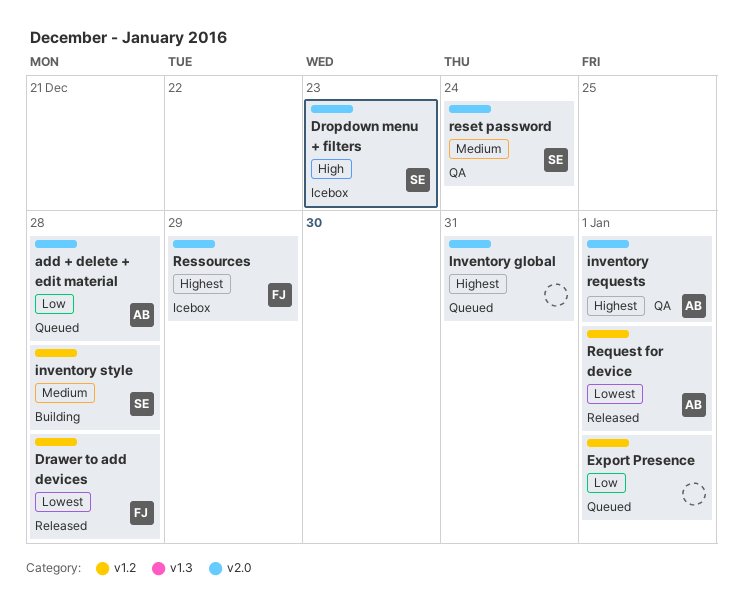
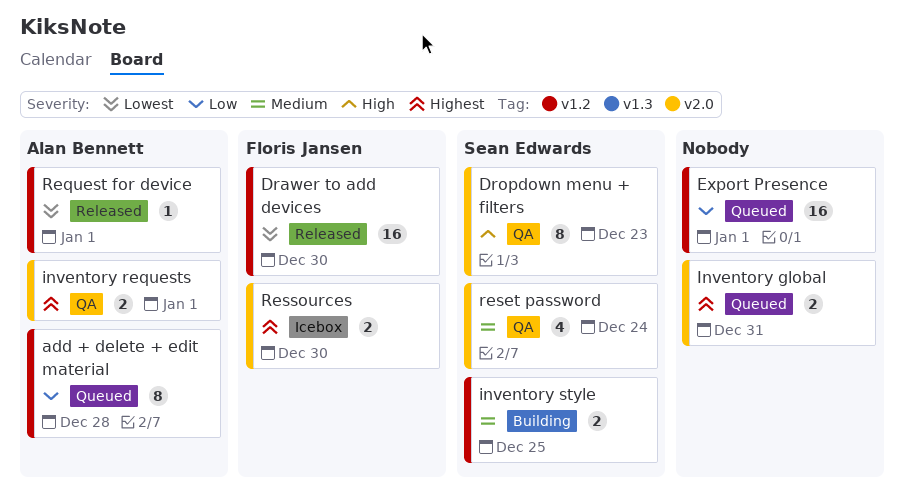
add + delete + edit material, label: v2.0 -> v1.2
Drawer to add devices, due: Dec 28 -> Dec 30
Dropdown menu + filters, status: Icebox -> QA
inventory style, due: Dec 28 -> Dec 25
Ressources, due: Dec 29 -> Dec 30

